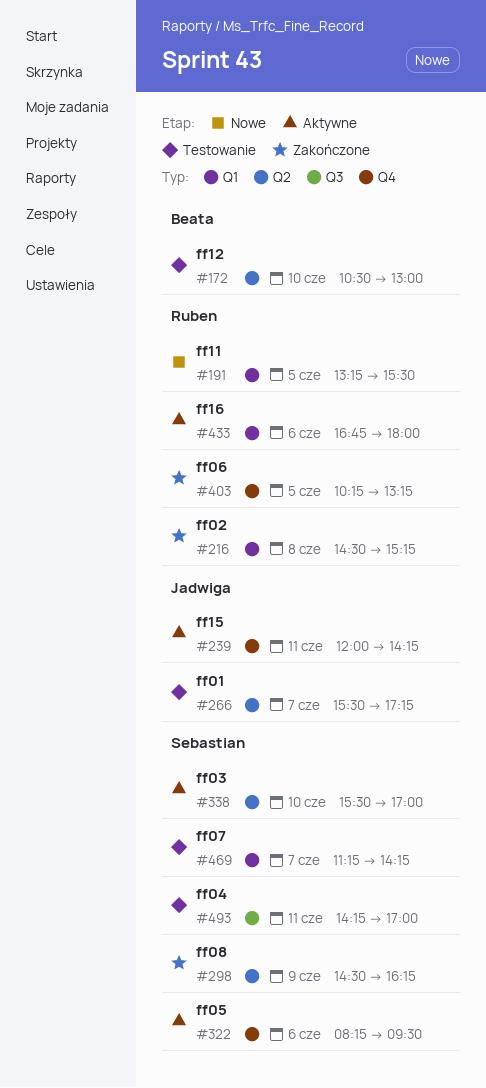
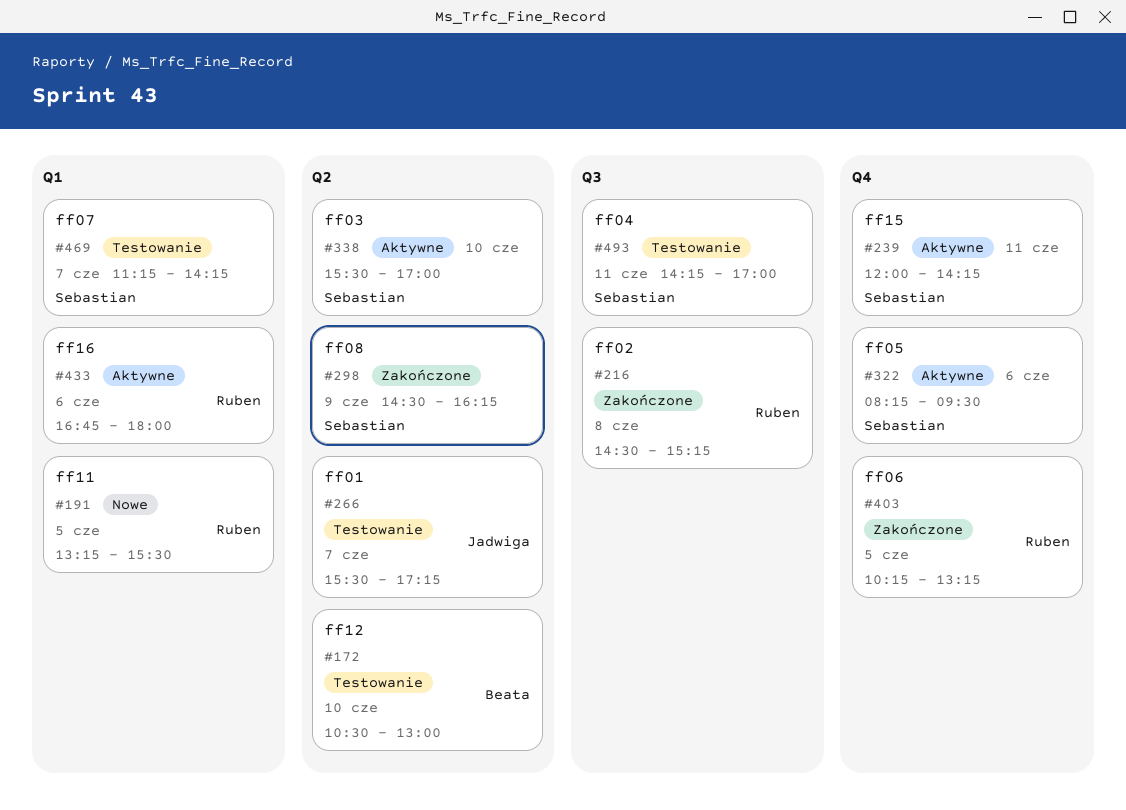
#216, label: Q1 -> Q3
#239, owner: Jadwiga -> Sebastian

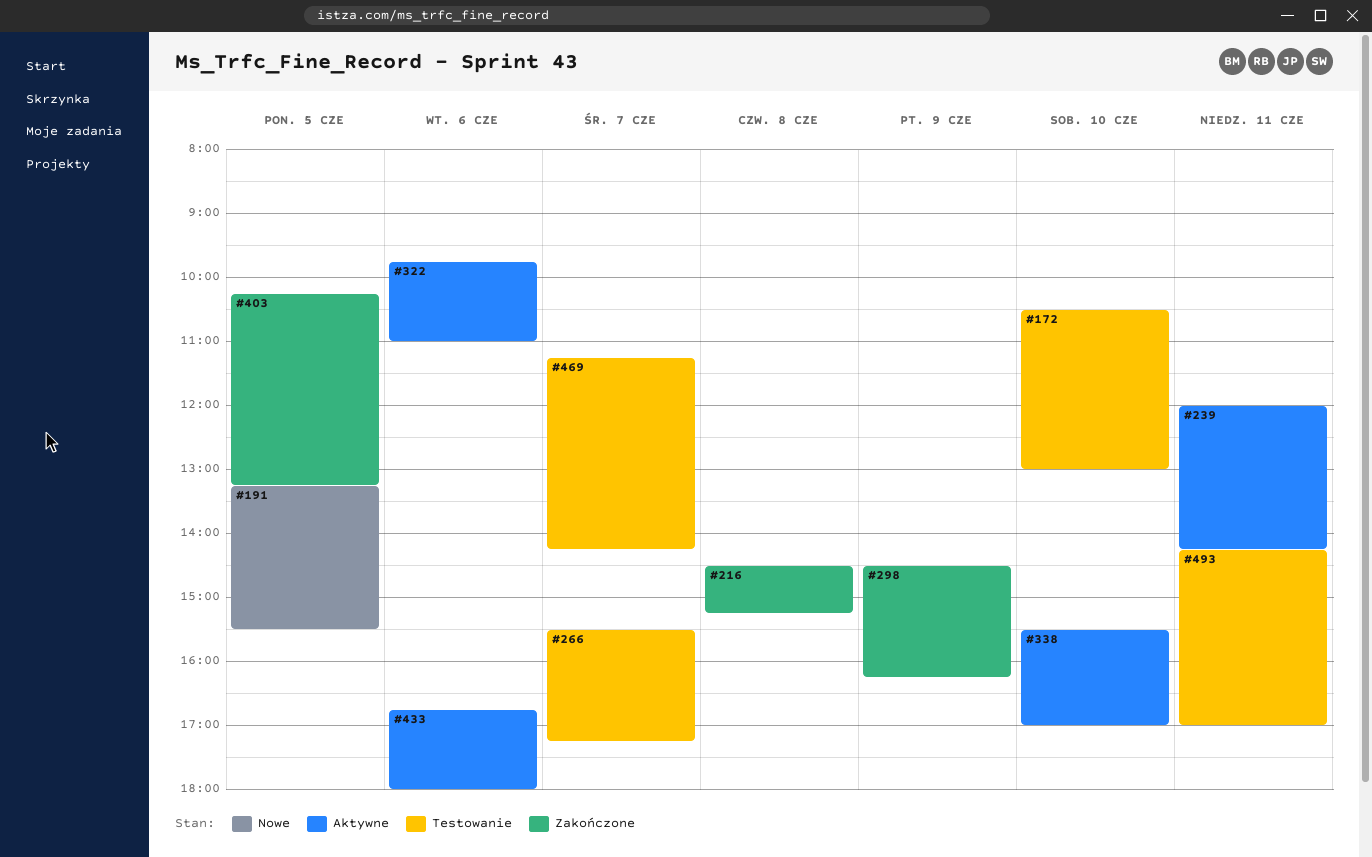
#322, begins: 08:15 -> 09:45
#322, ends: 09:30 -> 11:00

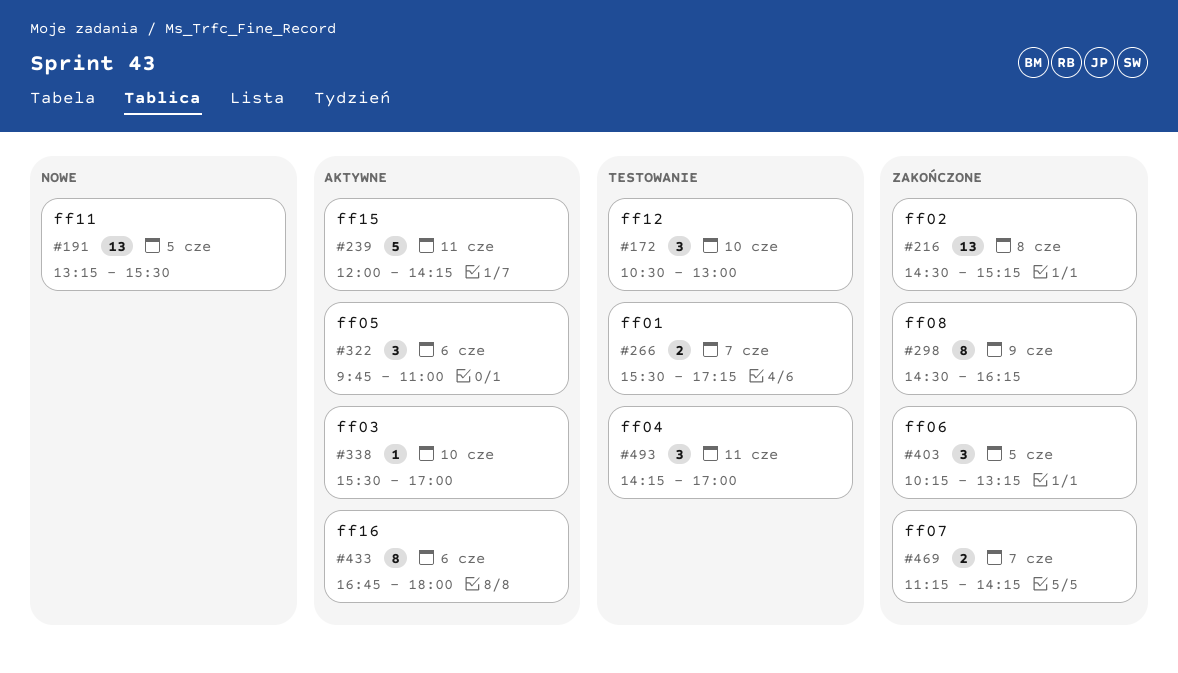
#469, status: Testowanie -> Zakończone

